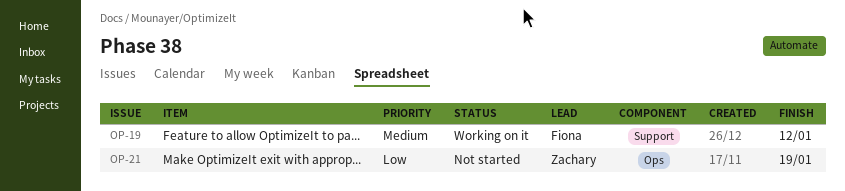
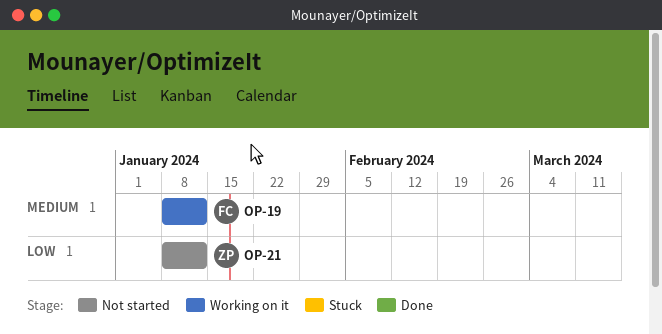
OP-21, due: Jan 19 -> Jan 12

